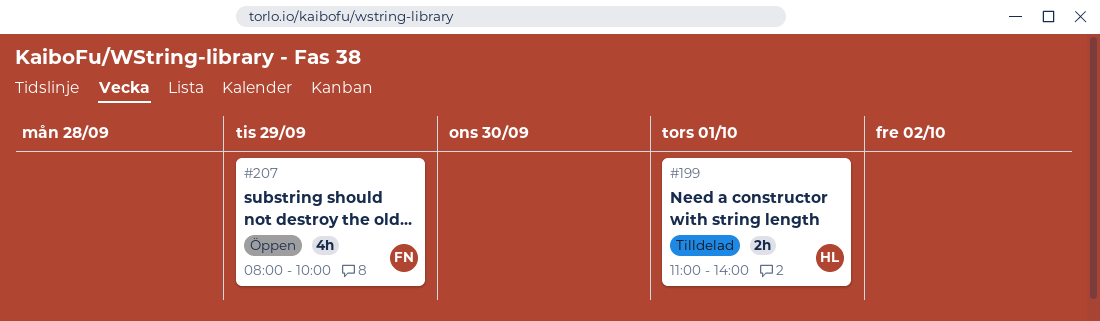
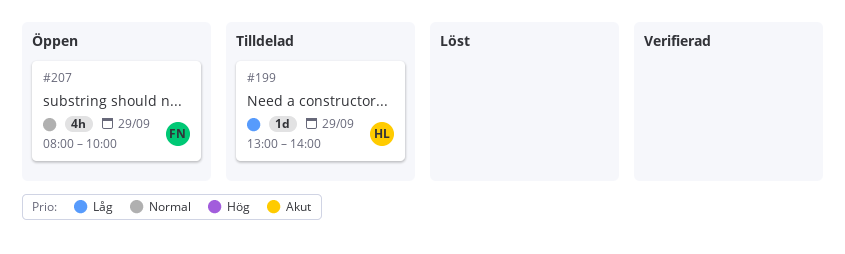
#199, estimate: 2h -> 1d
#199, day: Oct 1 -> Sep 29
#199, begins: 11:00 -> 13:00

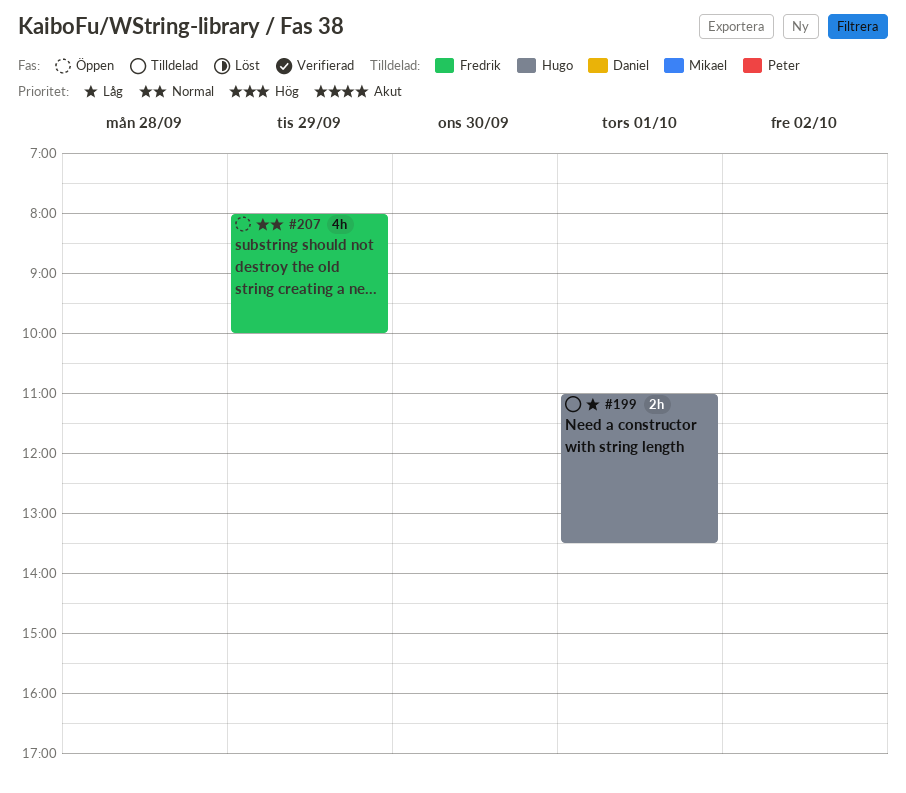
#199, estimate: 1d -> 2h
#199, day: Sep 29 -> Oct 1
#199, begins: 13:00 -> 11:00
#199, ends: 14:00 -> 13:30

